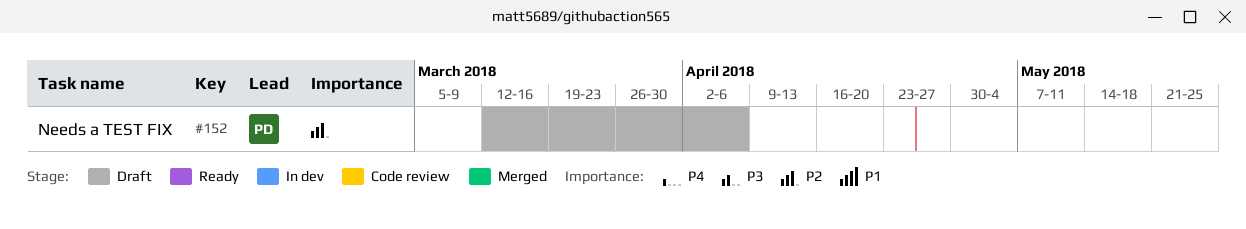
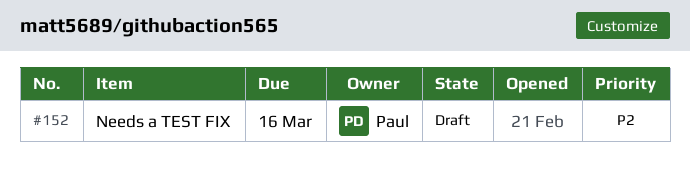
#152, due: Apr 6 -> Mar 16

